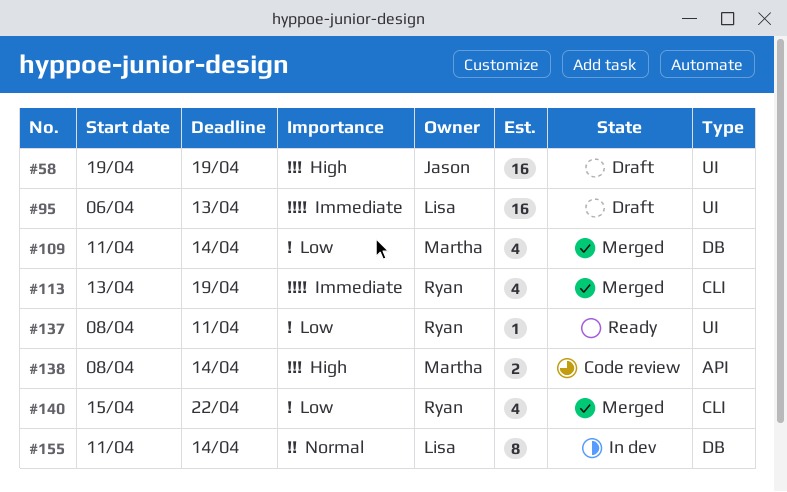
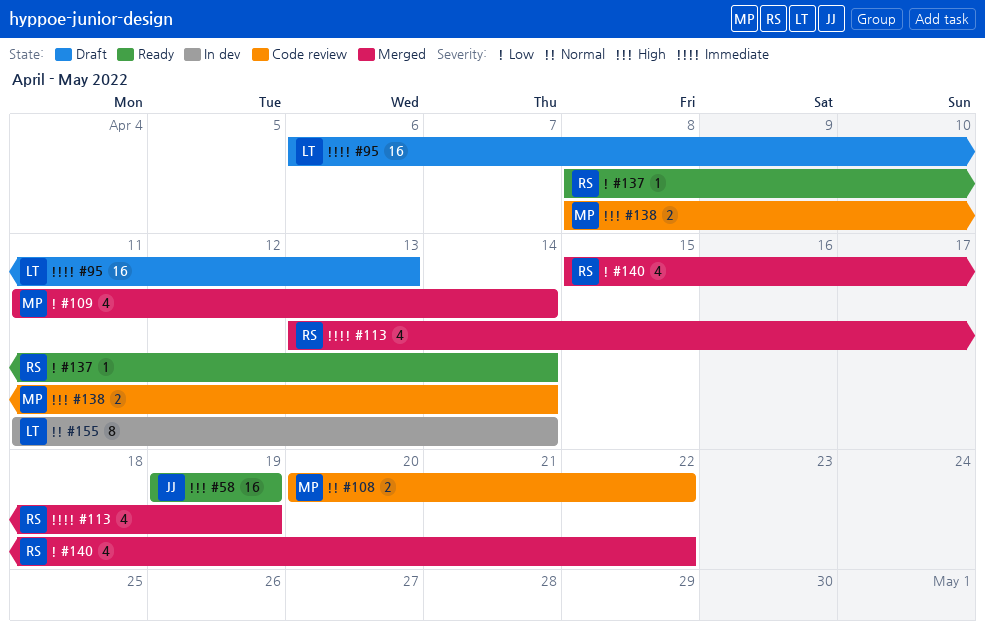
#58, status: Draft -> Ready
#108: none -> present
#137, due: Apr 11 -> Apr 14

